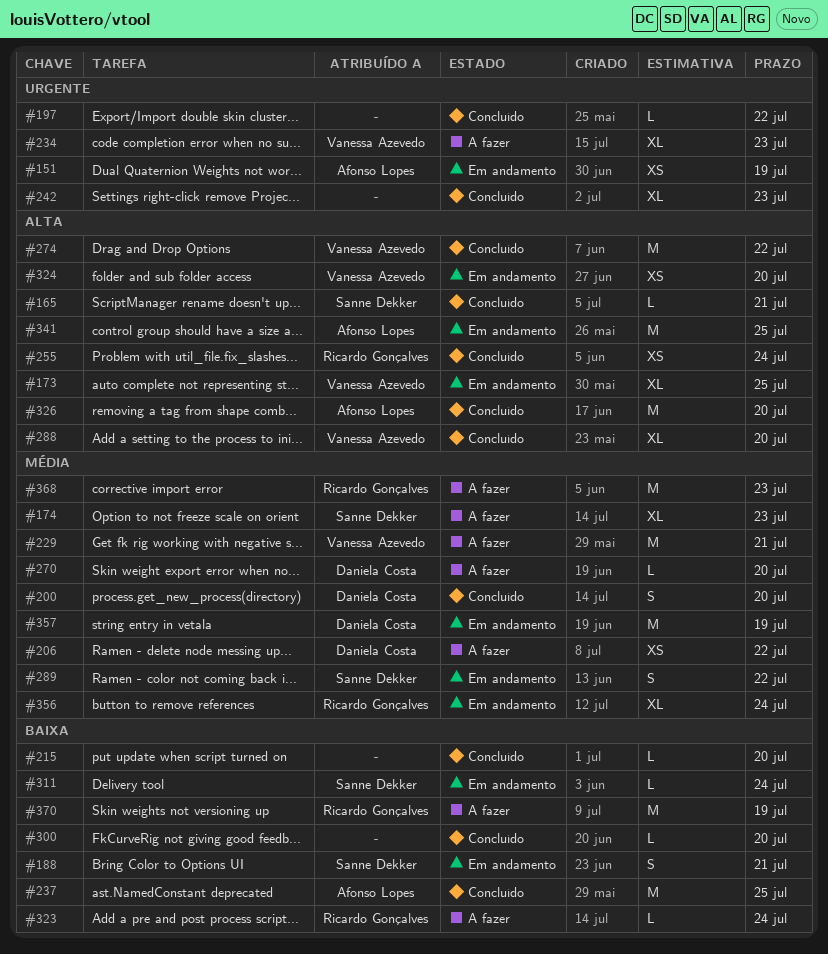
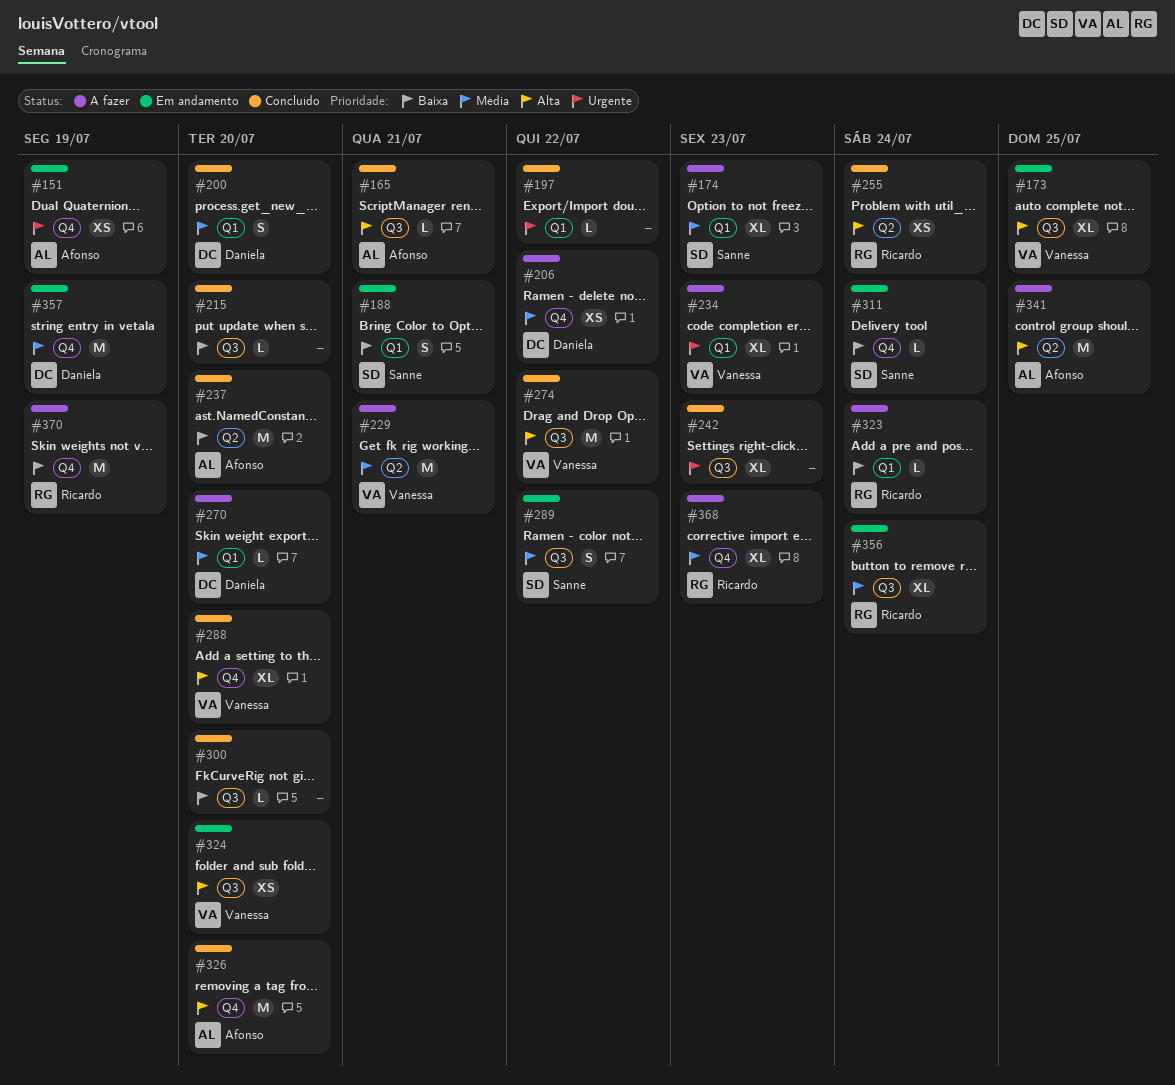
#165, owner: Sanne Dekker -> Afonso Lopes
#237, due: Jul 25 -> Jul 20
#341, status: Em andamento -> A fazer
#368, estimate: M -> XL

